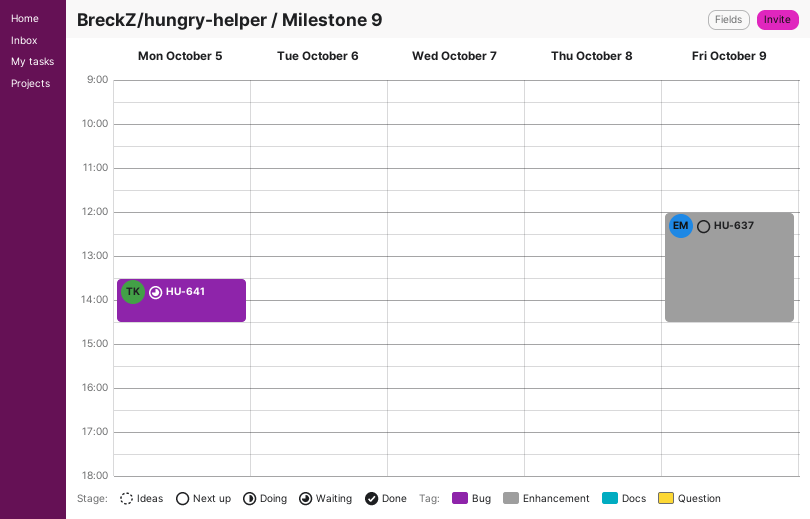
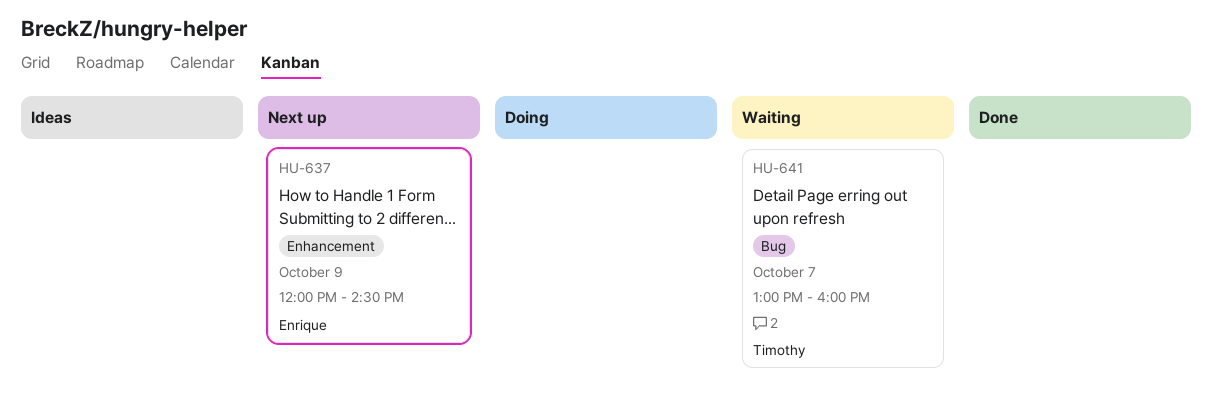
HU-641, day: Oct 5 -> Oct 7
HU-641, begins: 13:30 -> 13:00
HU-641, ends: 14:30 -> 16:00

